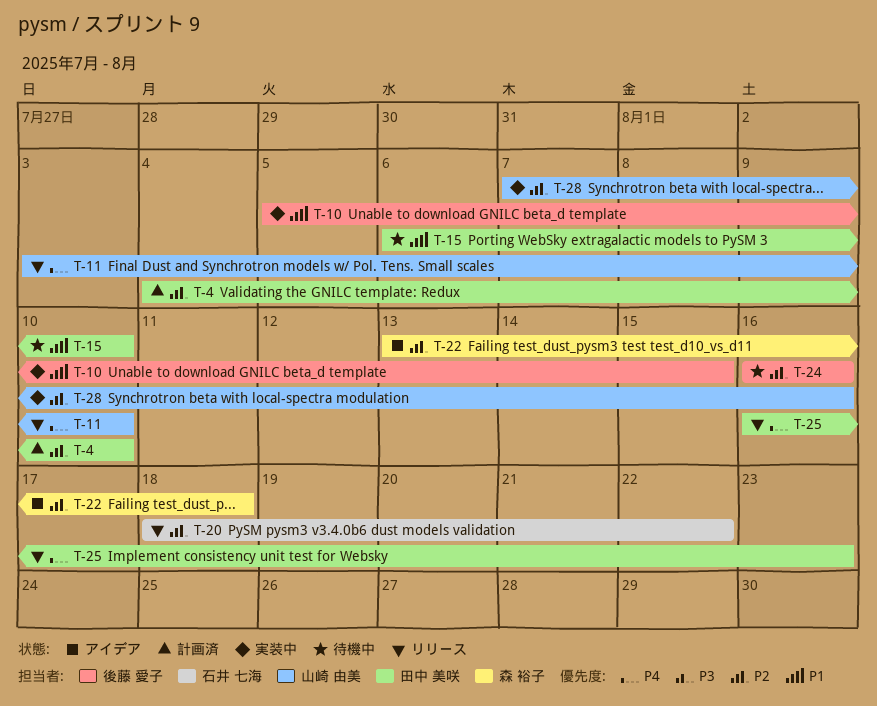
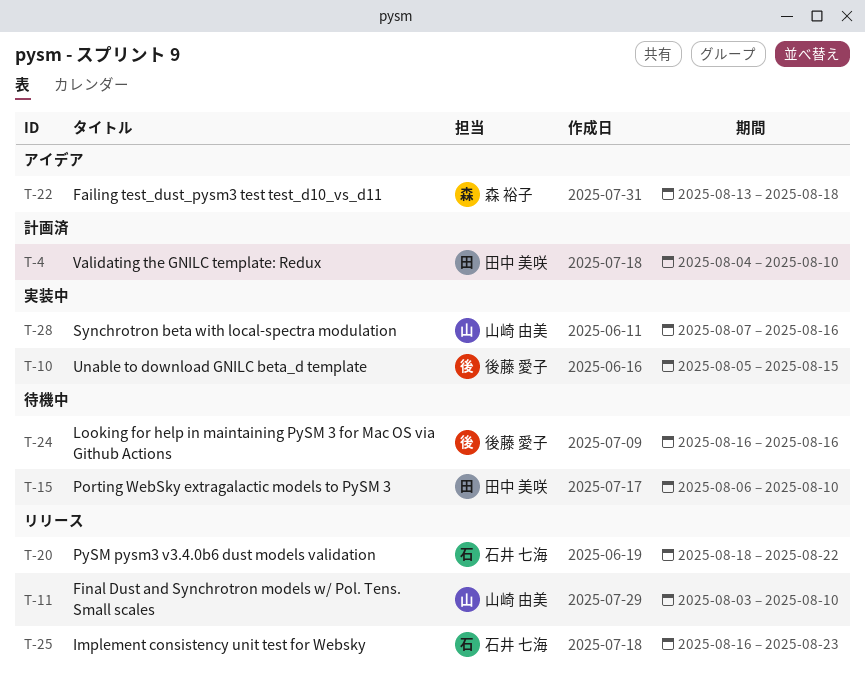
T-25, owner: 田中 美咲 -> 石井 七海

